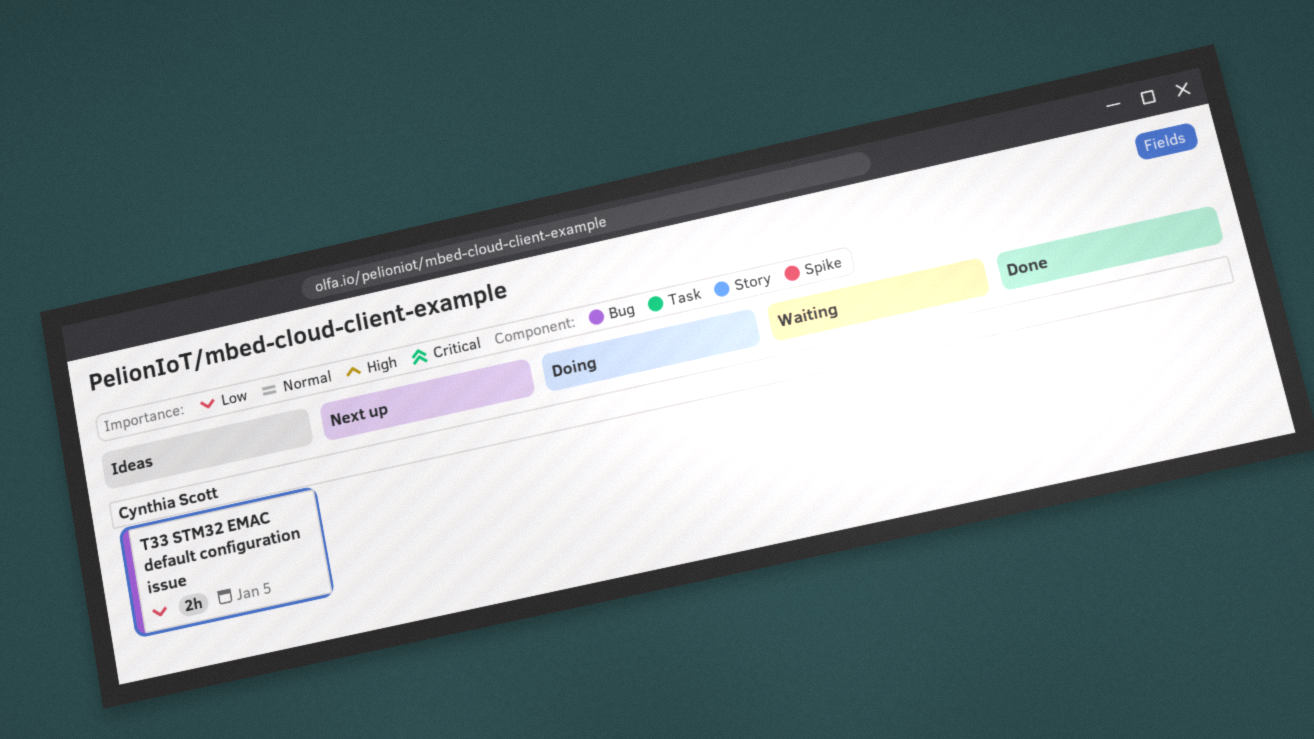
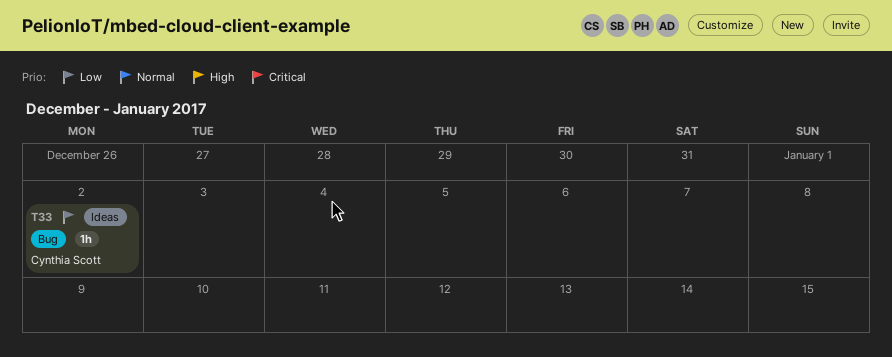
T33, estimate: 2h -> 1h
T33, due: Jan 5 -> Jan 2

